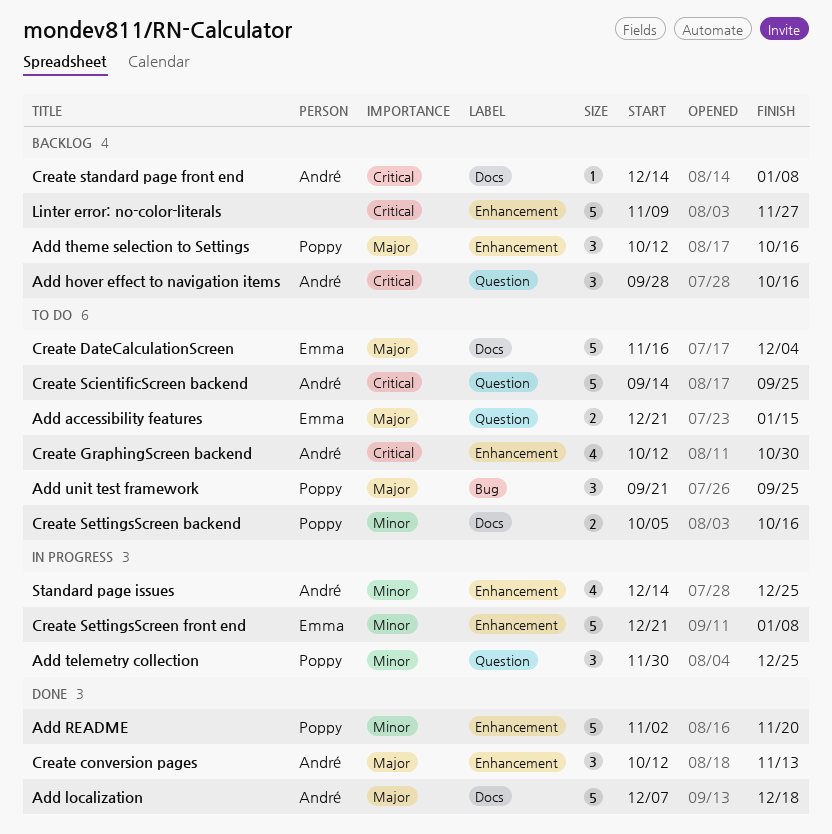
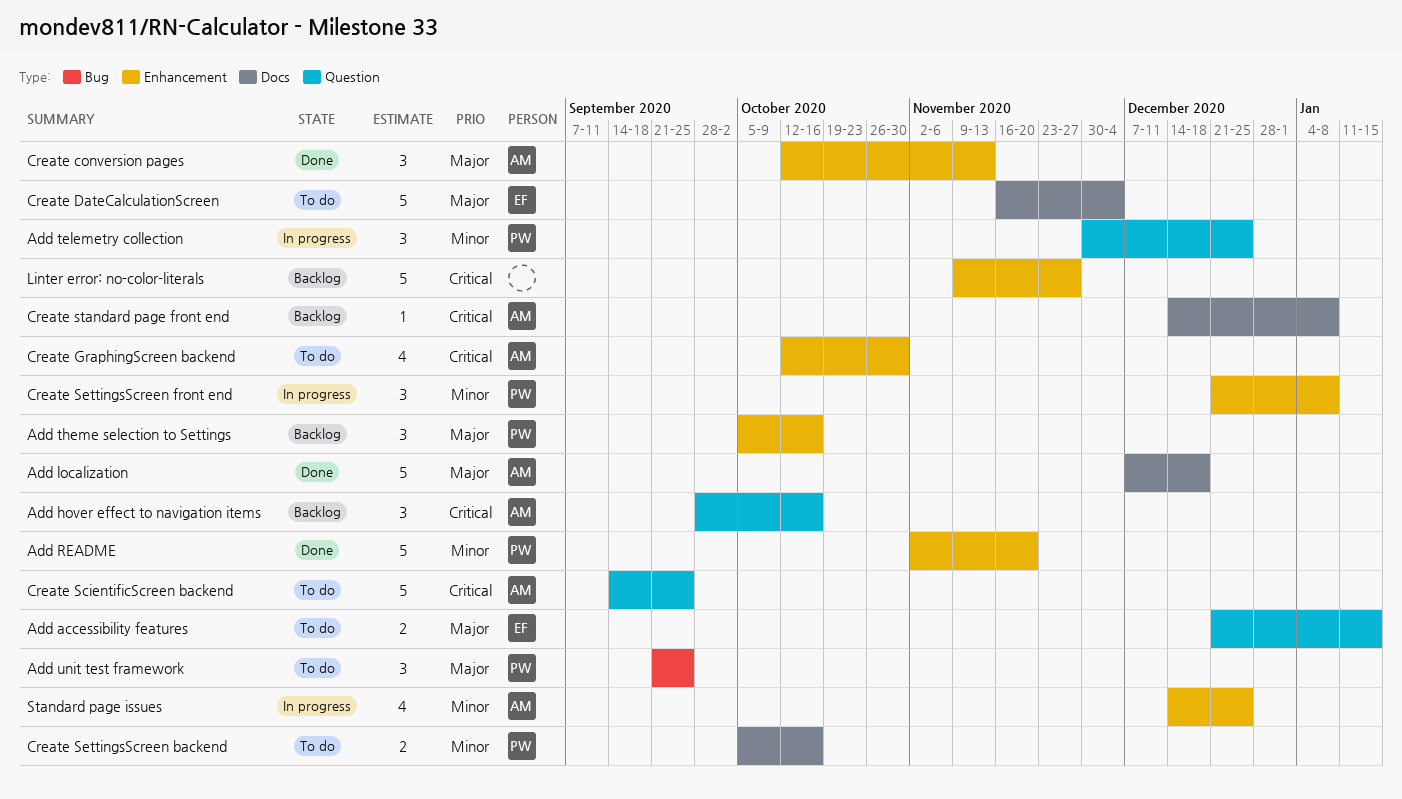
Add theme selection to Settings, start: Oct 12 -> Oct 5
Create SettingsScreen front end, owner: Emma -> Poppy
Create SettingsScreen front end, estimate: 5 -> 3

